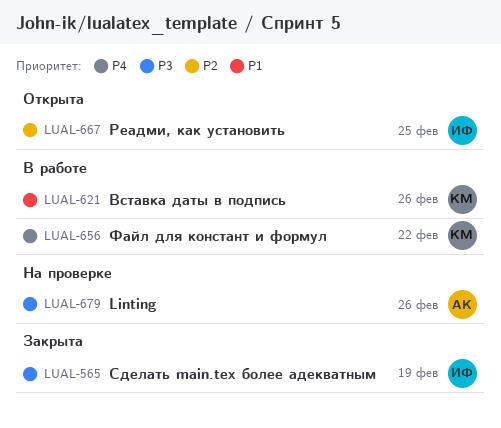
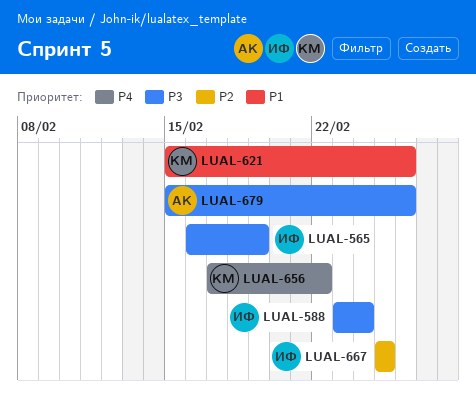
LUAL-588: none -> present

